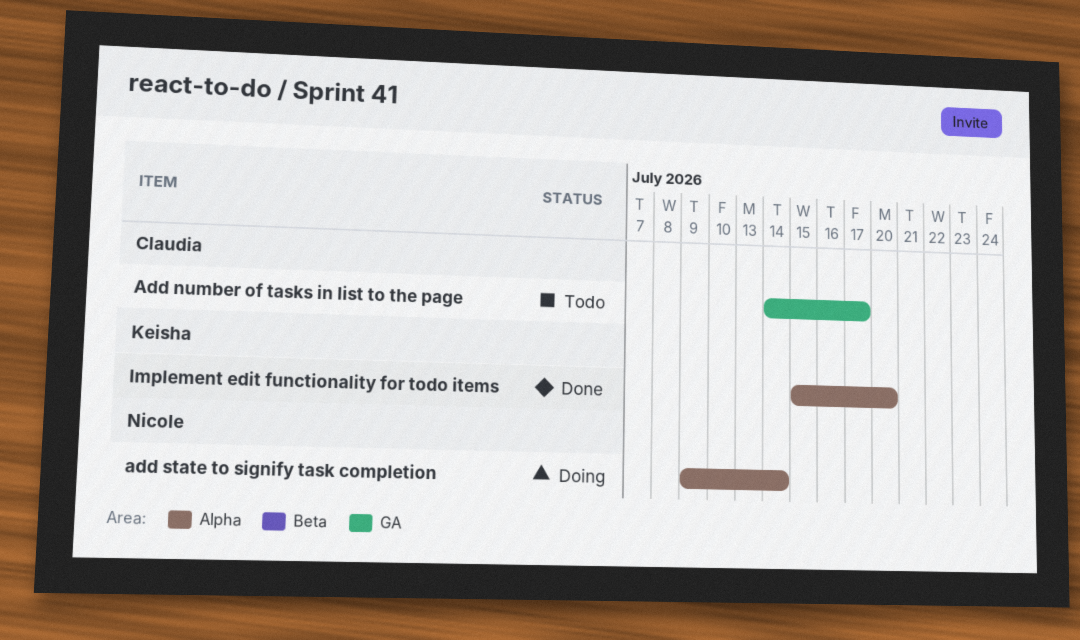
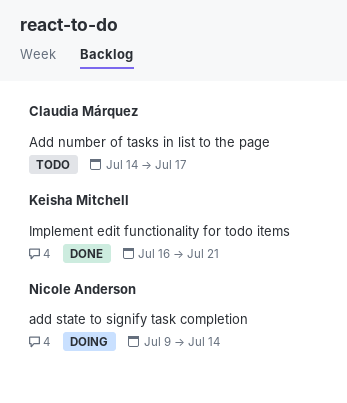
Implement edit functionality for todo items, start: Jul 15 -> Jul 16
Implement edit functionality for todo items, due: Jul 20 -> Jul 21

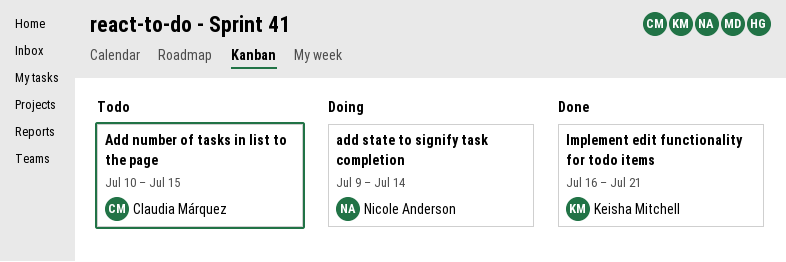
Add number of tasks in list to the page, start: Jul 14 -> Jul 10
Add number of tasks in list to the page, due: Jul 17 -> Jul 15

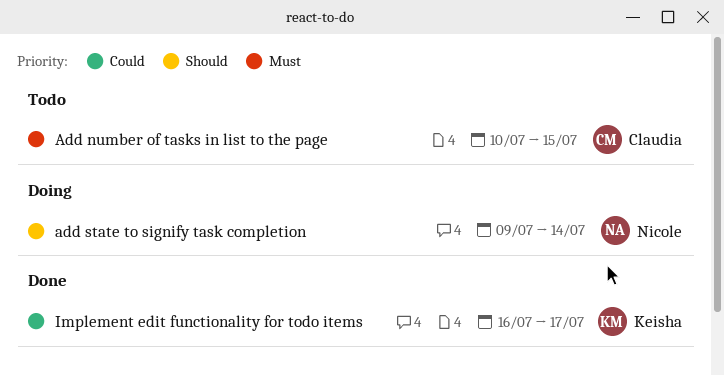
Implement edit functionality for todo items, due: Jul 21 -> Jul 17

